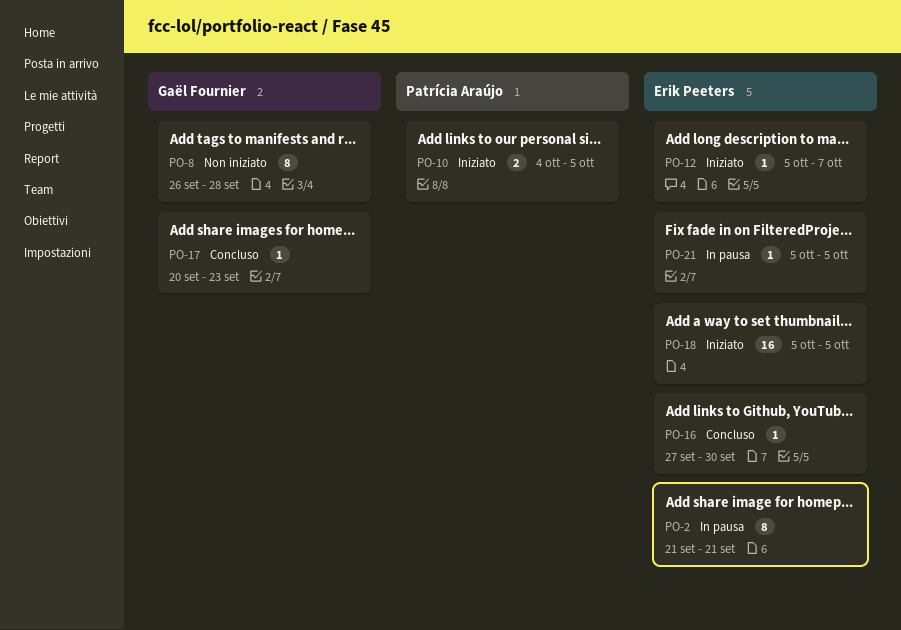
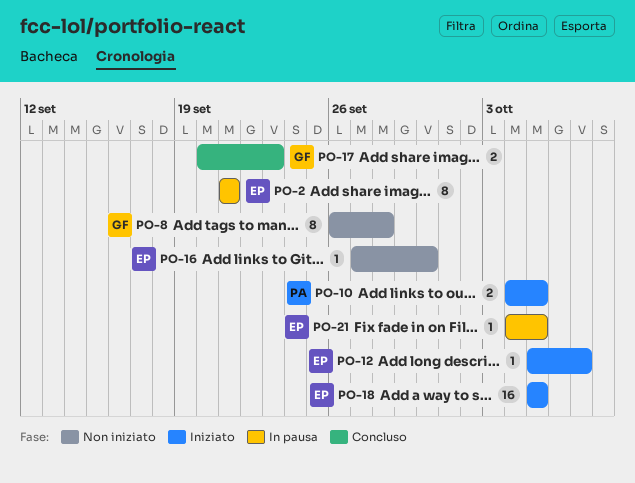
PO-16, status: Concluso -> Non iniziato
PO-17, estimate: 1 -> 2
PO-21, start: Oct 5 -> Oct 4

